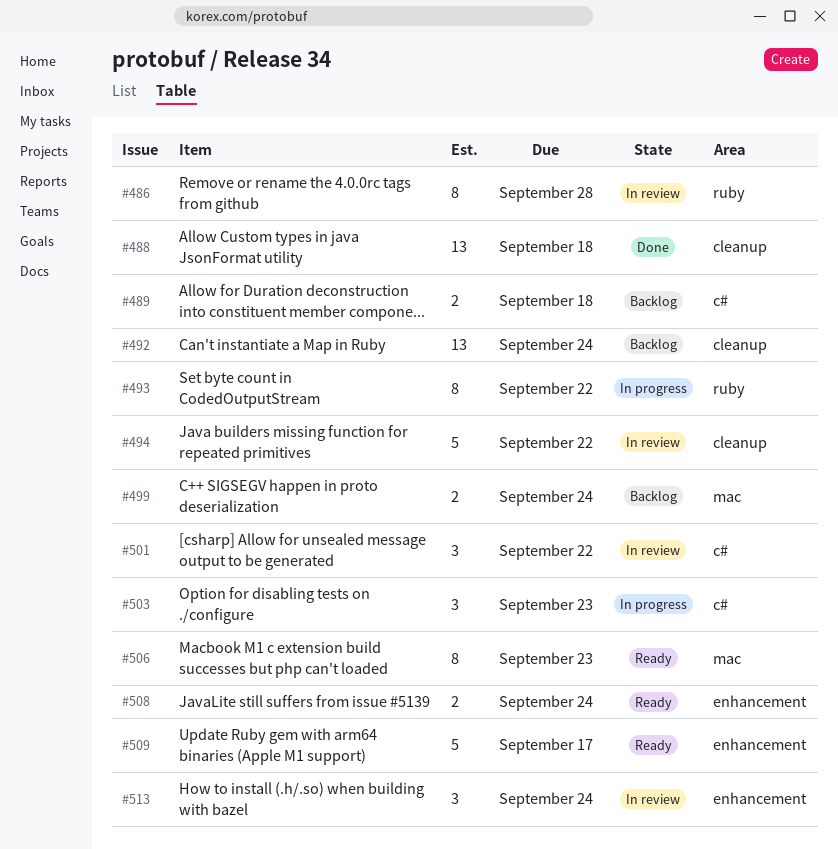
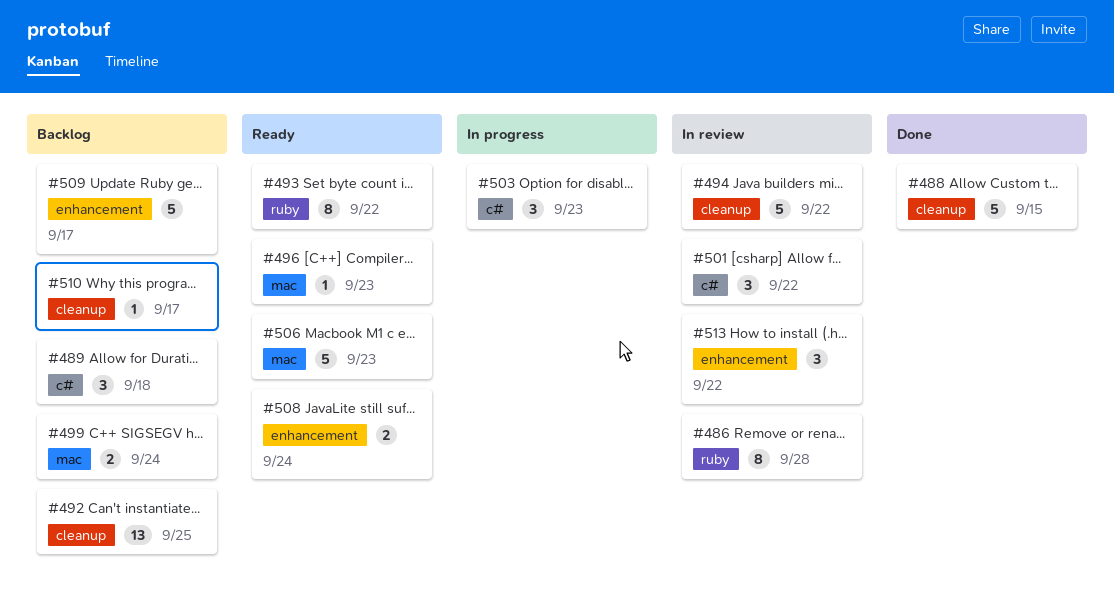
#488, estimate: 13 -> 5
#488, due: Sep 18 -> Sep 15
#489, estimate: 2 -> 3
#492, due: Sep 24 -> Sep 25
#493, status: In progress -> Ready
#496: none -> present
#506, estimate: 8 -> 5
#509, status: Ready -> Backlog
#510: none -> present
#513, due: Sep 24 -> Sep 22

